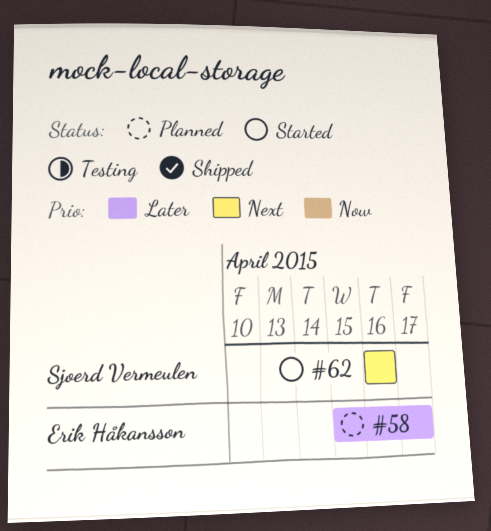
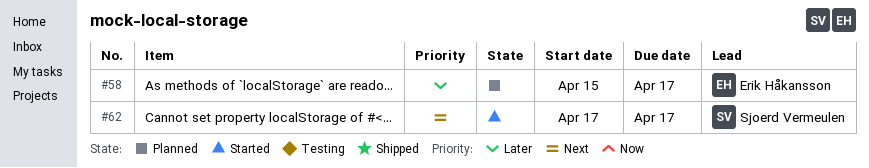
#62, start: Apr 16 -> Apr 17
#62, due: Apr 16 -> Apr 17

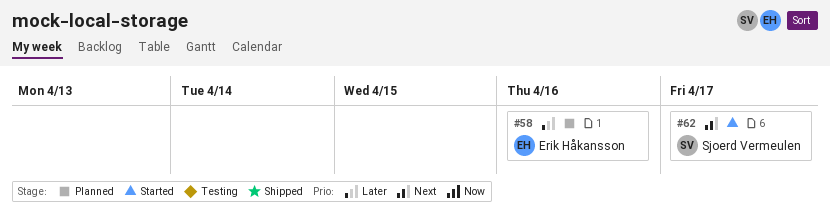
#58, due: Apr 17 -> Apr 16

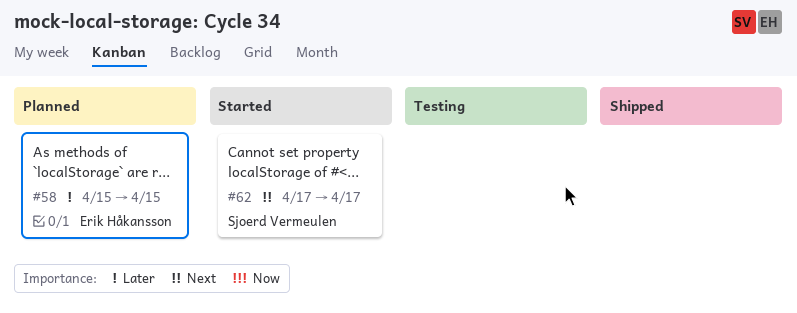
#58, due: Apr 16 -> Apr 15

